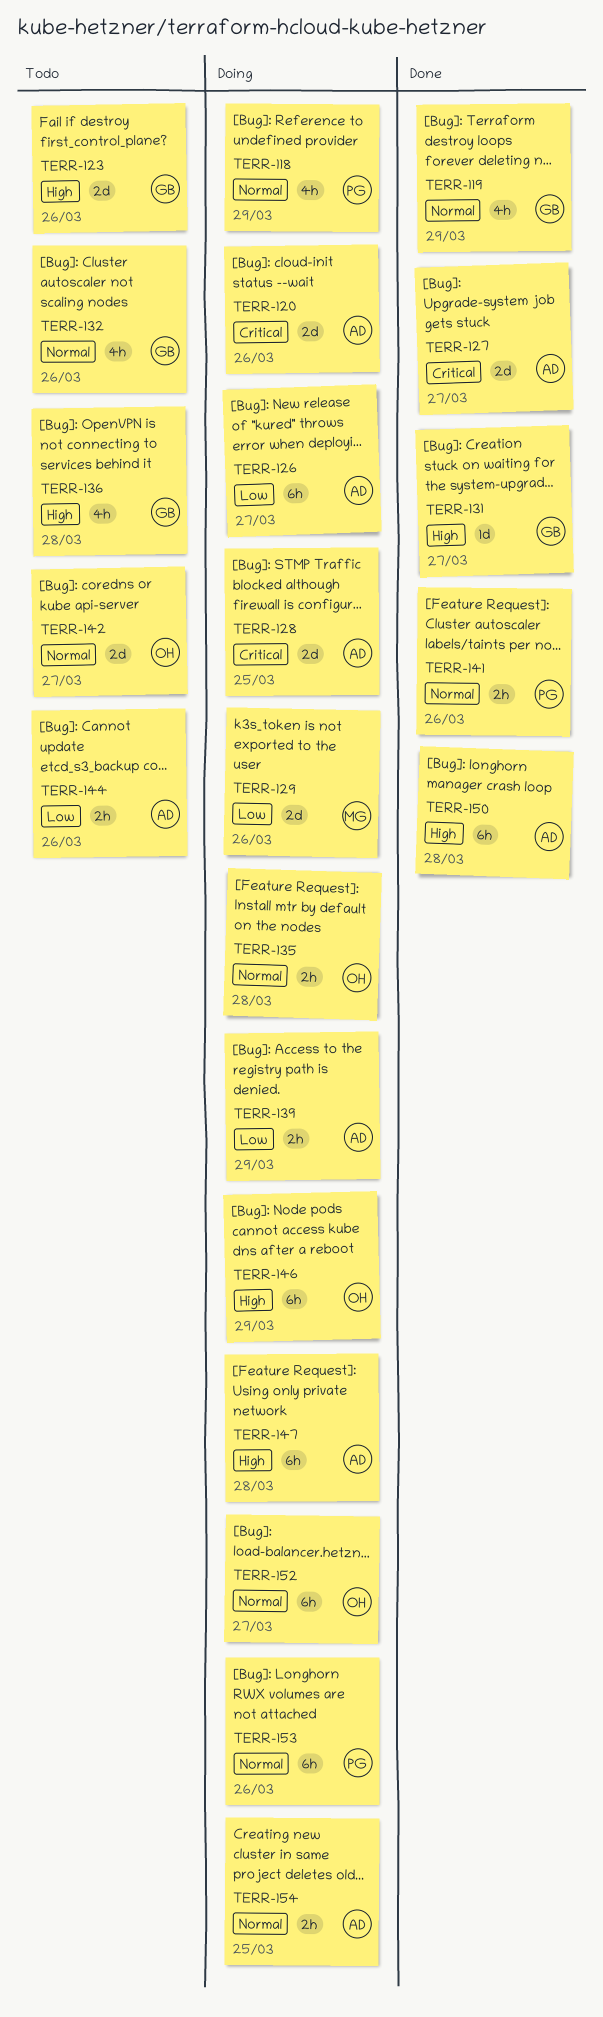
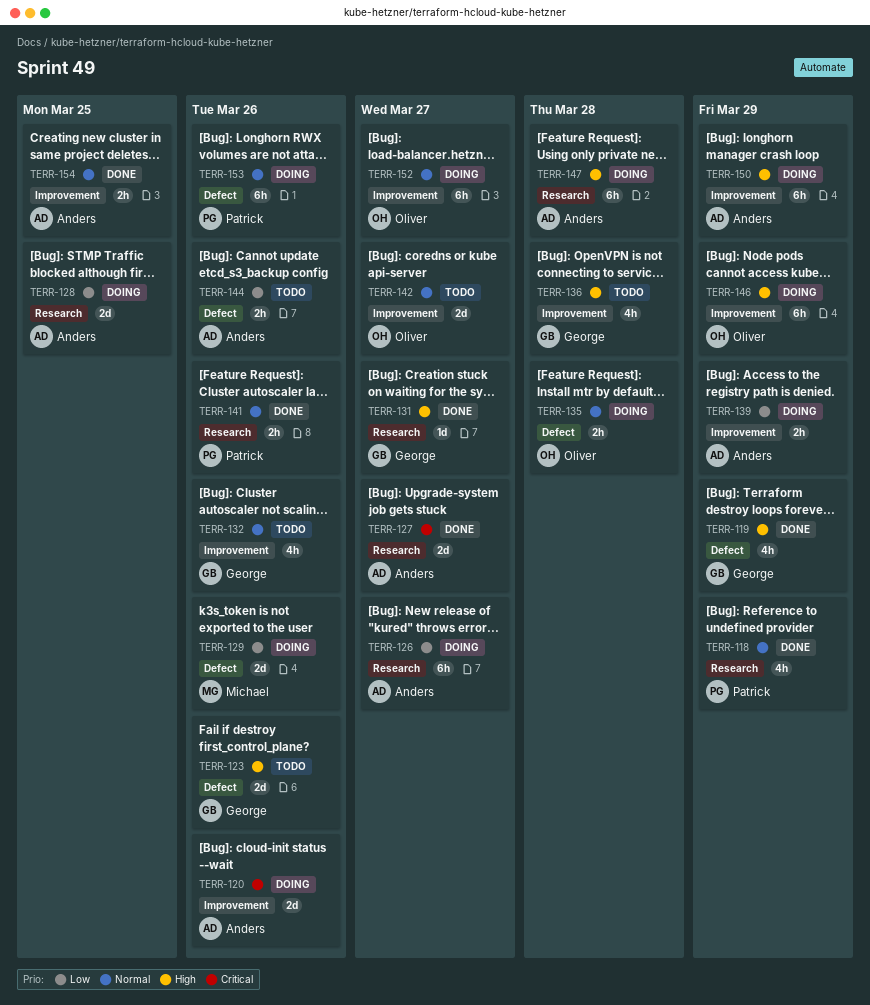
TERR-118, status: Doing -> Done
TERR-119, priority: Normal -> High
TERR-128, priority: Critical -> Low
TERR-150, status: Done -> Doing
TERR-150, due: Mar 28 -> Mar 29
TERR-154, status: Doing -> Done

